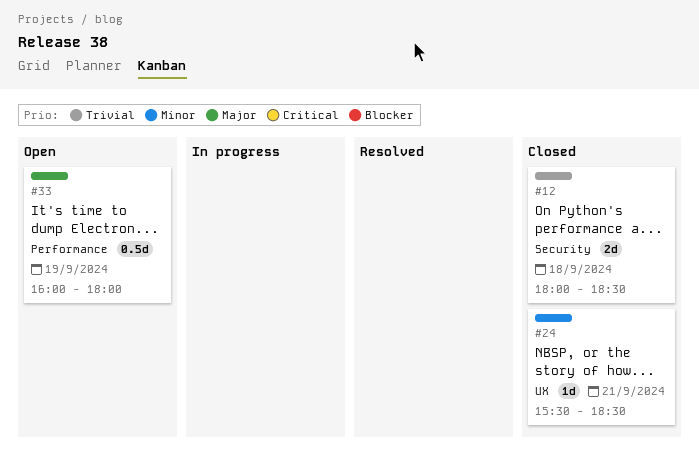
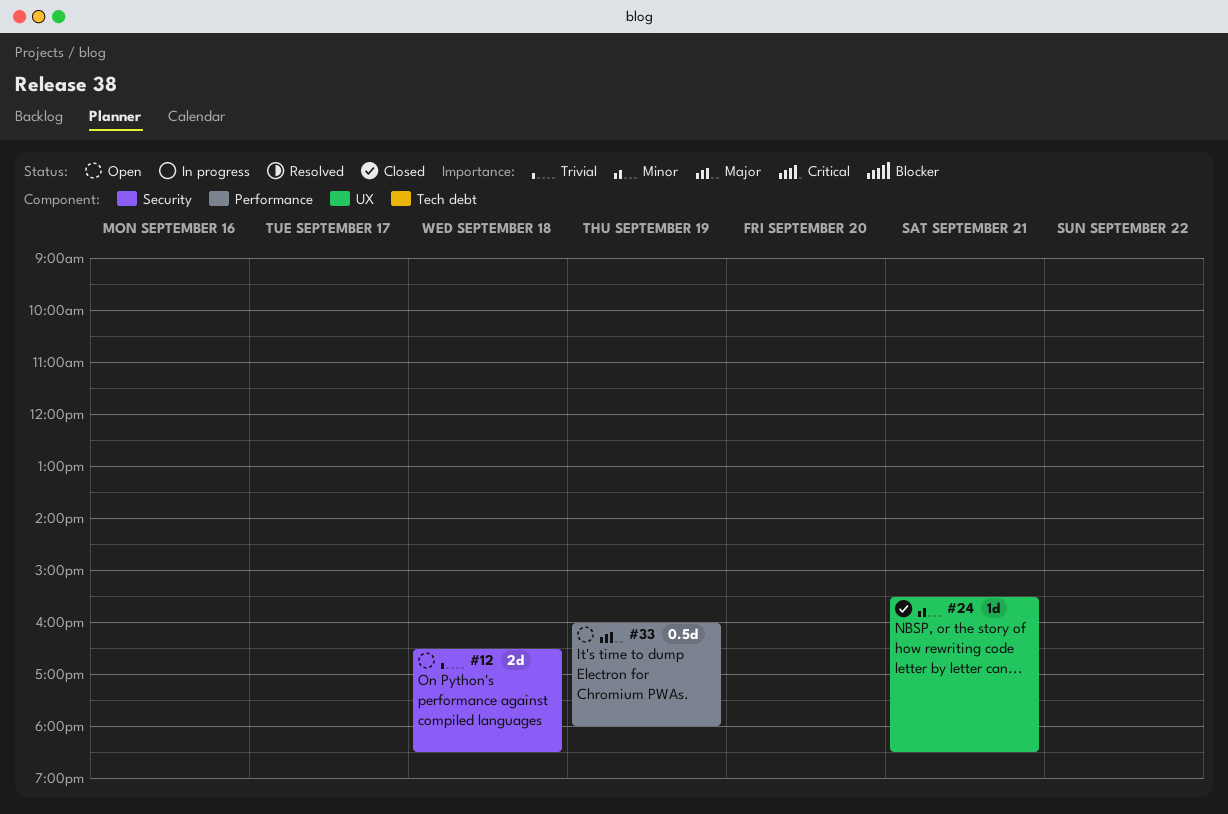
#12, status: Closed -> Open
#12, begins: 18:00 -> 16:30

